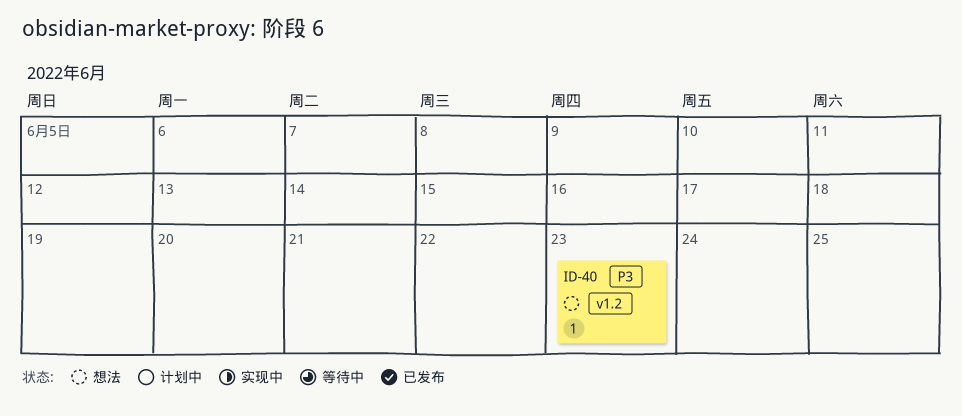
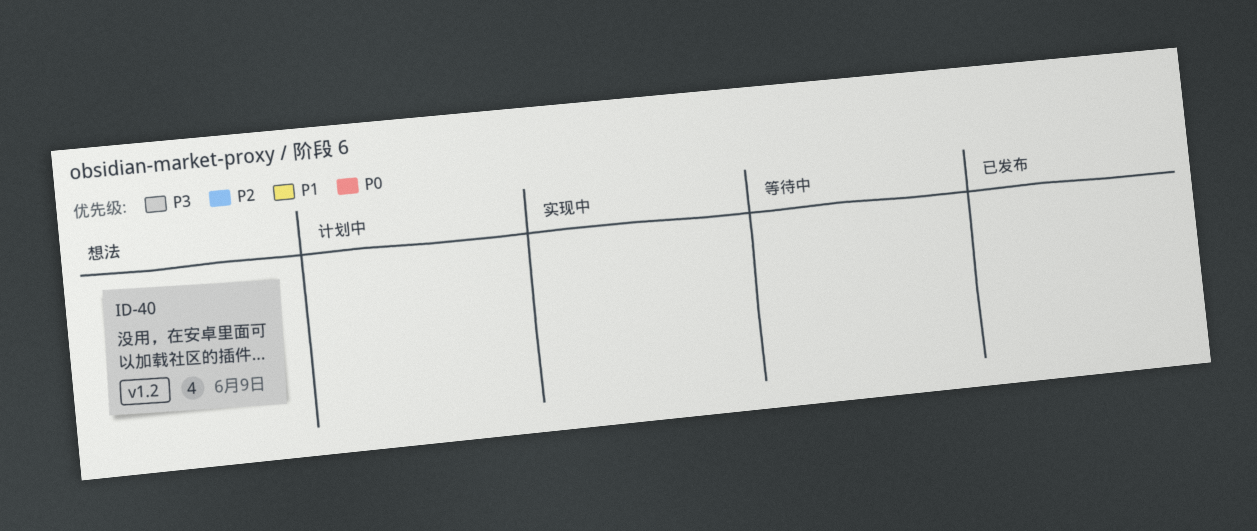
ID-40, estimate: 1 -> 4
ID-40, due: Jun 23 -> Jun 9

